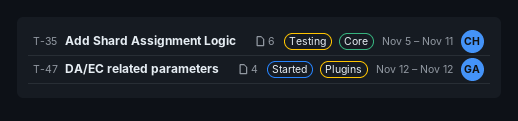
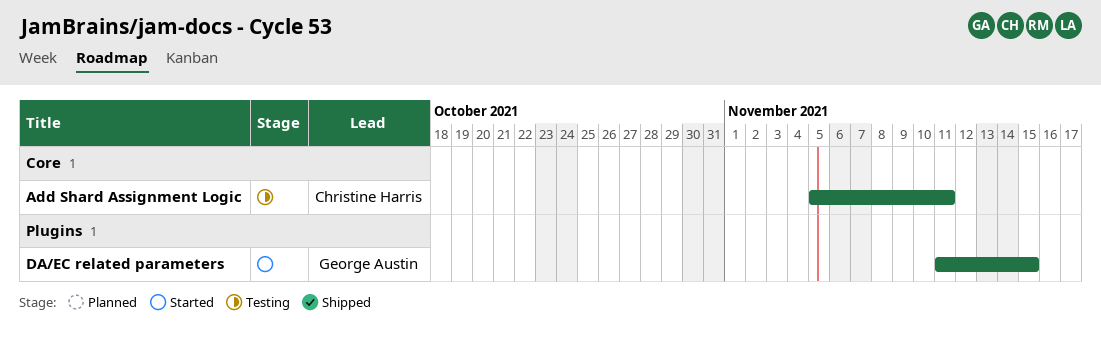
DA/EC related parameters, start: Nov 12 -> Nov 11
DA/EC related parameters, due: Nov 12 -> Nov 15

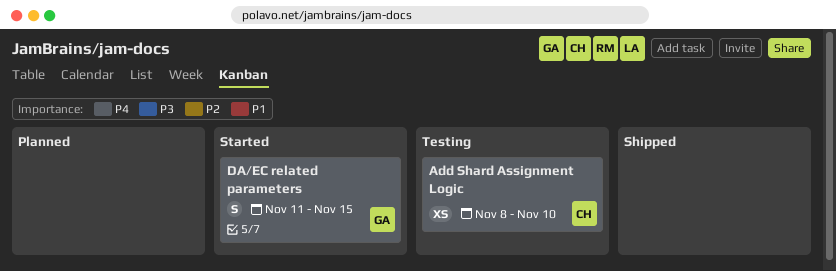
Add Shard Assignment Logic, start: Nov 5 -> Nov 8
Add Shard Assignment Logic, due: Nov 11 -> Nov 10

